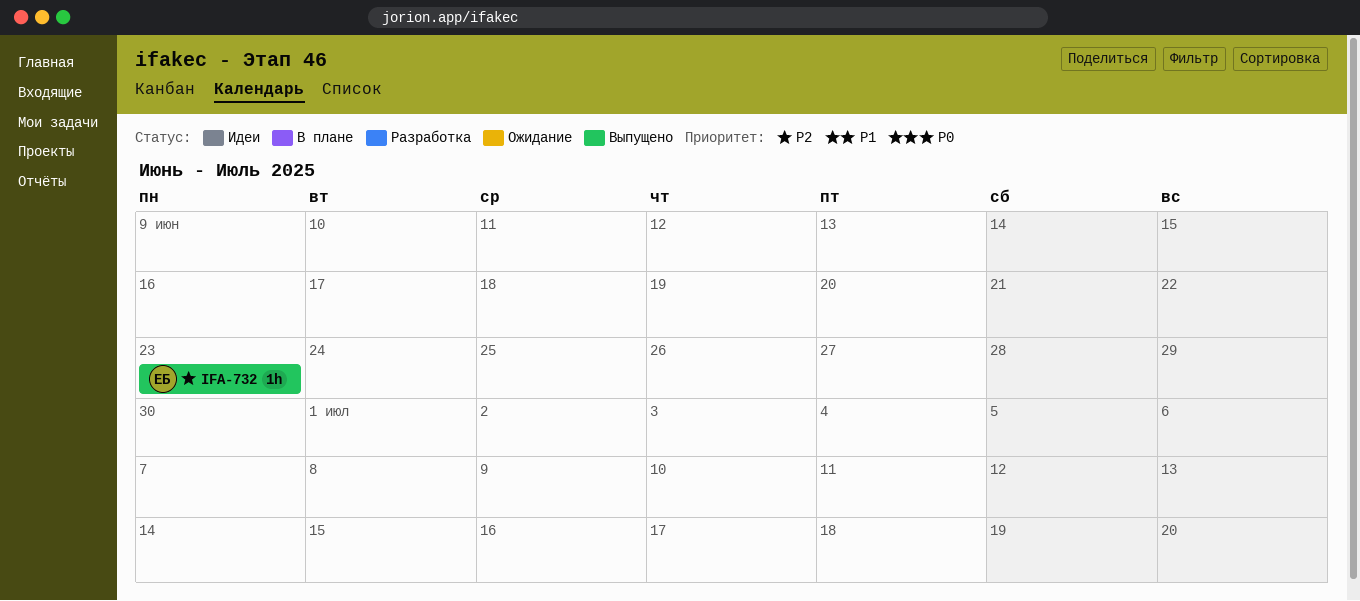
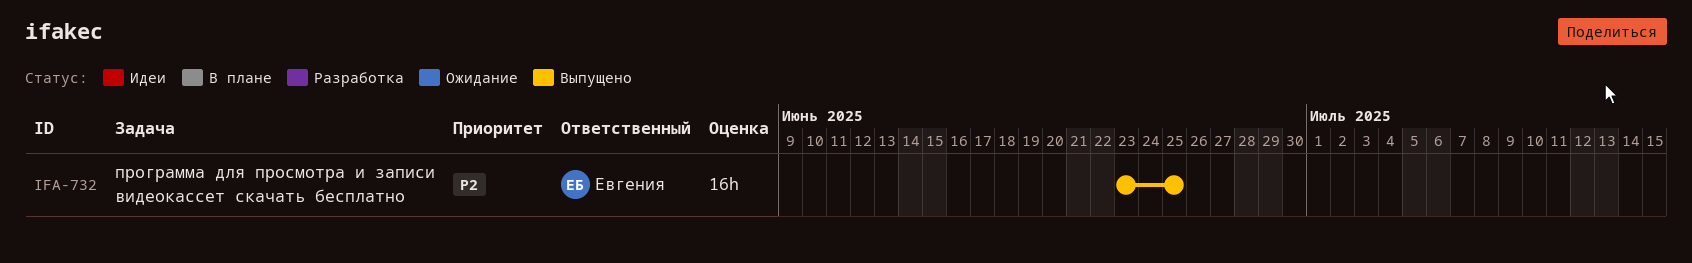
IFA-732, estimate: 1h -> 16h
IFA-732, due: Jun 23 -> Jun 25

